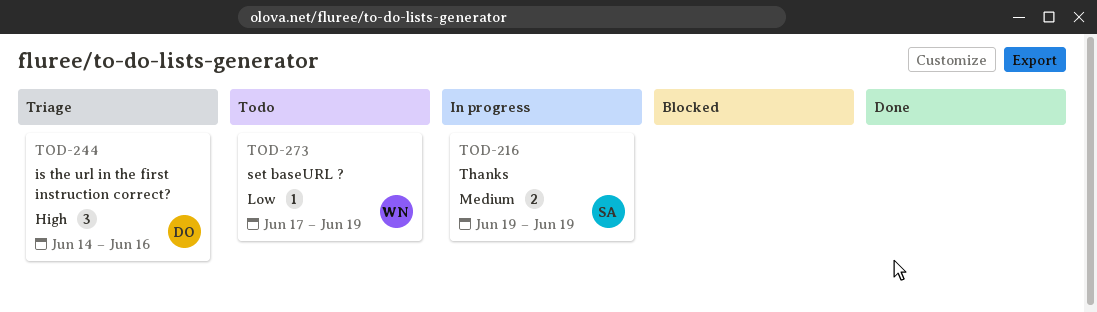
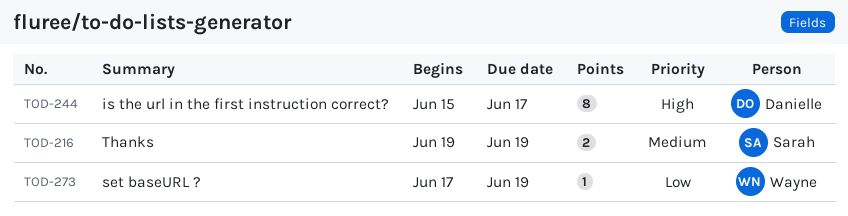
TOD-244, estimate: 3 -> 8
TOD-244, start: Jun 14 -> Jun 15
TOD-244, due: Jun 16 -> Jun 17

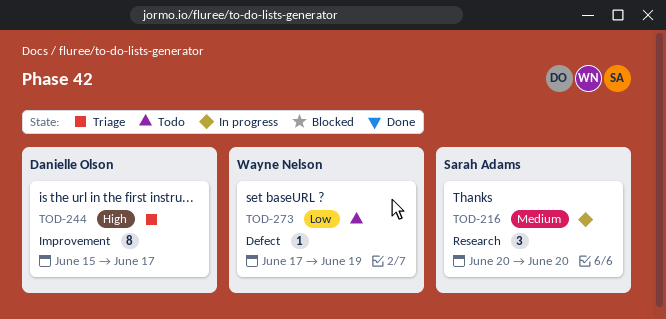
TOD-216, estimate: 2 -> 3
TOD-216, start: Jun 19 -> Jun 20
TOD-216, due: Jun 19 -> Jun 20

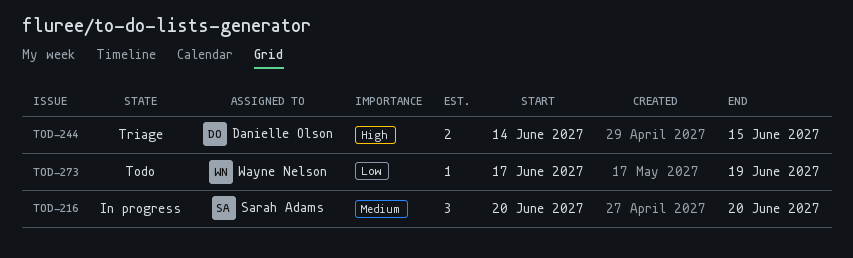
TOD-244, estimate: 8 -> 2
TOD-244, start: Jun 15 -> Jun 14
TOD-244, due: Jun 17 -> Jun 15

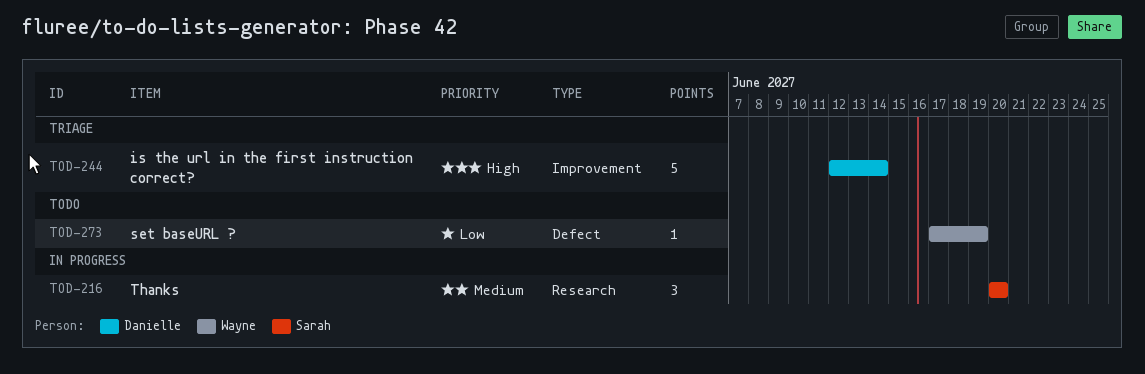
TOD-244, estimate: 2 -> 5
TOD-244, start: Jun 14 -> Jun 12
TOD-244, due: Jun 15 -> Jun 14

